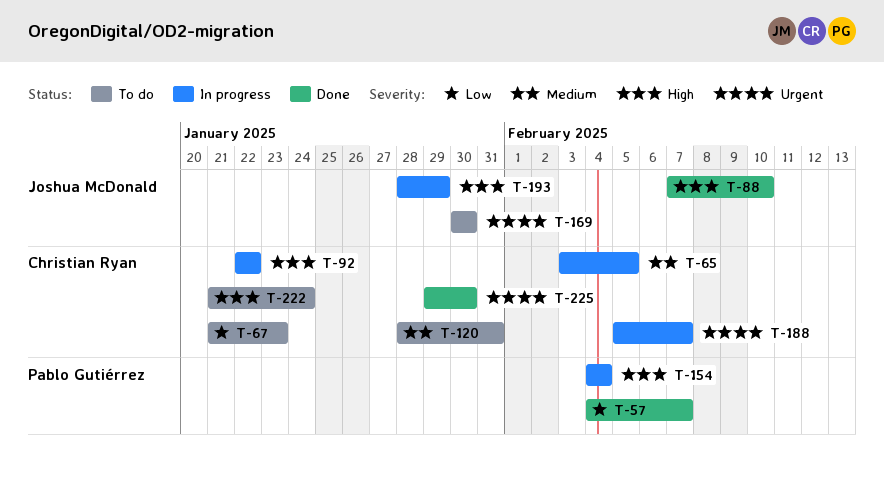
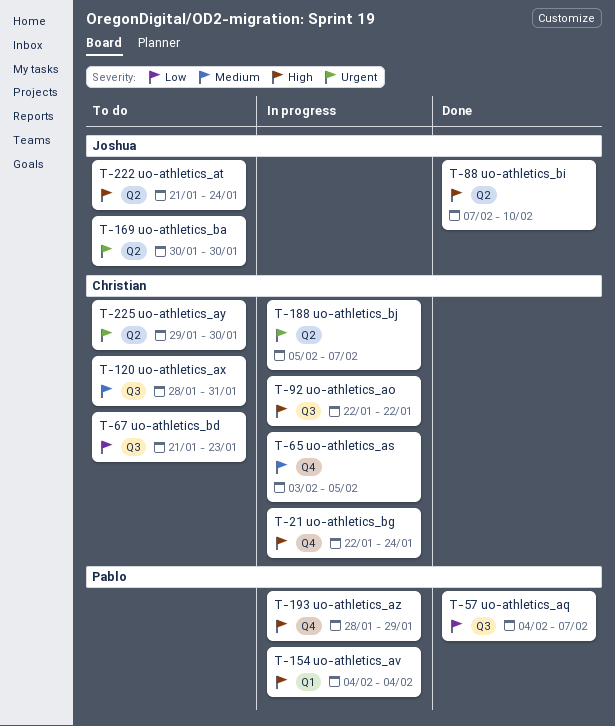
T-21: none -> present
T-193, owner: Joshua McDonald -> Pablo Gutiérrez
T-222, owner: Christian Ryan -> Joshua McDonald
T-225, status: Done -> To do

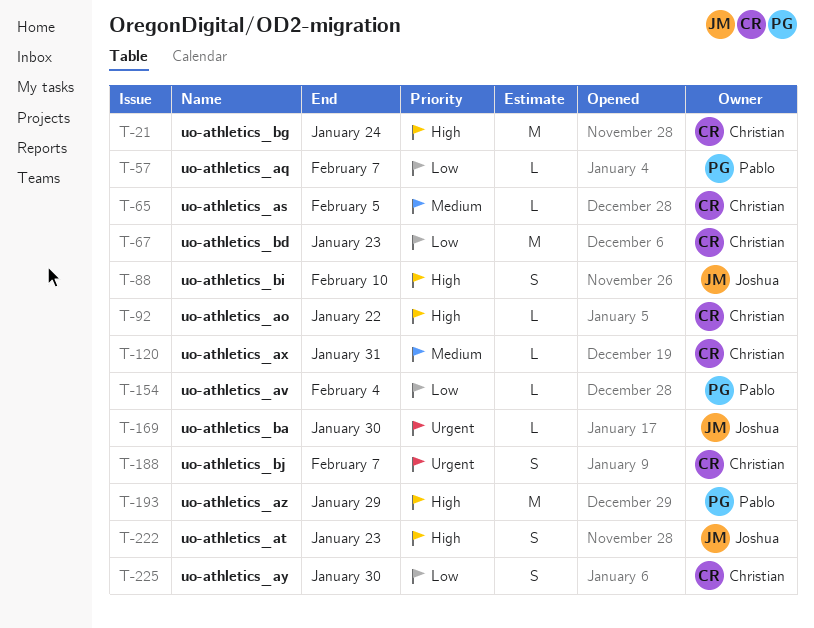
T-154, priority: High -> Low
T-222, due: Jan 24 -> Jan 23
T-225, priority: Urgent -> Low

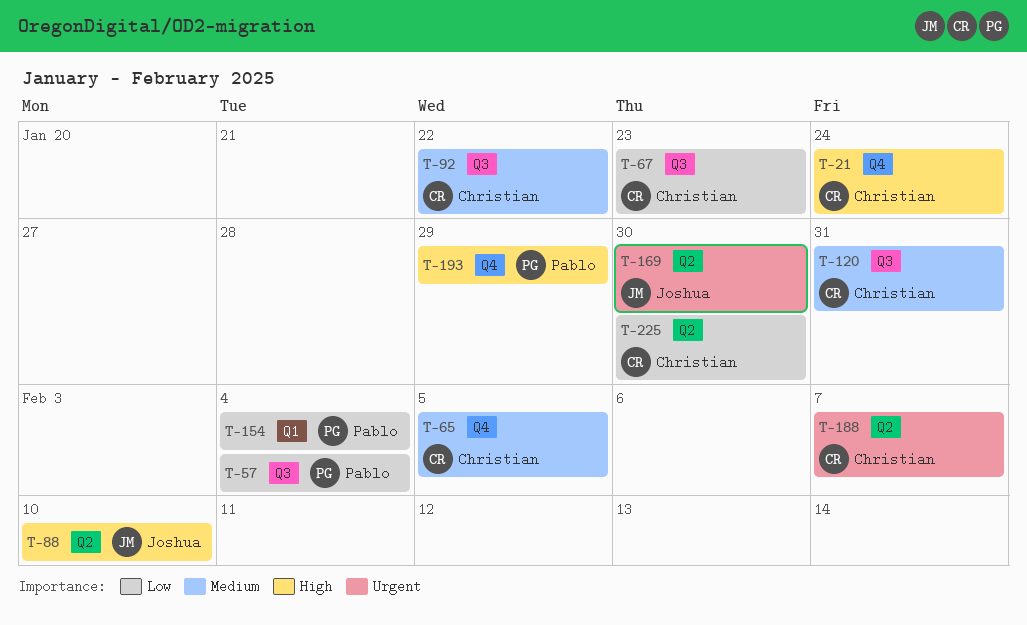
T-57, due: Feb 7 -> Feb 4
T-92, priority: High -> Medium
T-222: present -> none

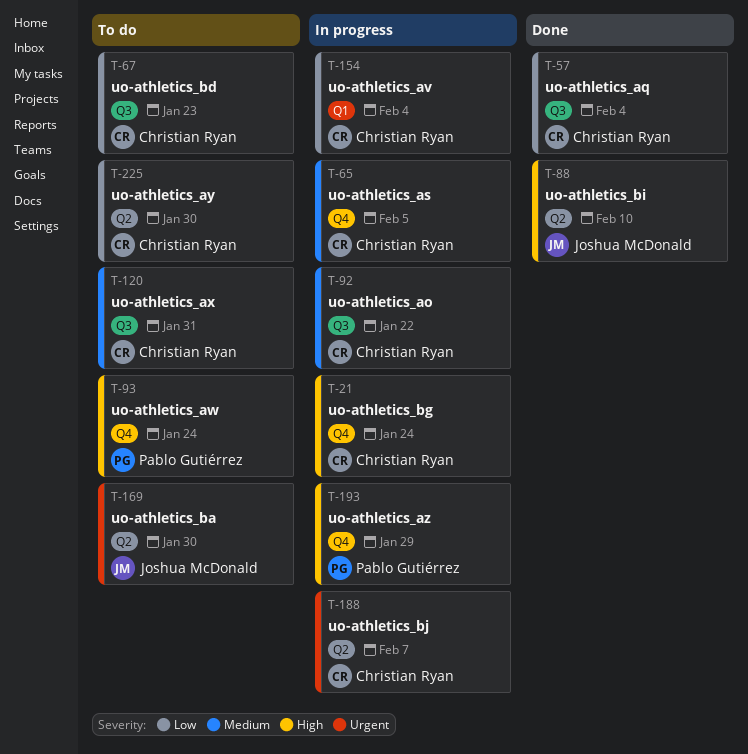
T-57, owner: Pablo Gutiérrez -> Christian Ryan
T-93: none -> present
T-154, owner: Pablo Gutiérrez -> Christian Ryan

